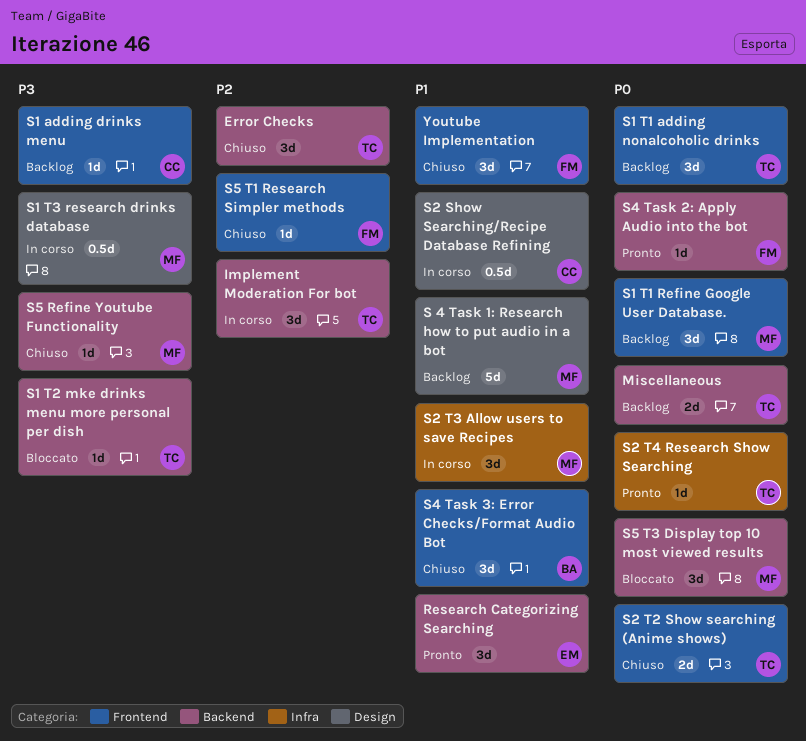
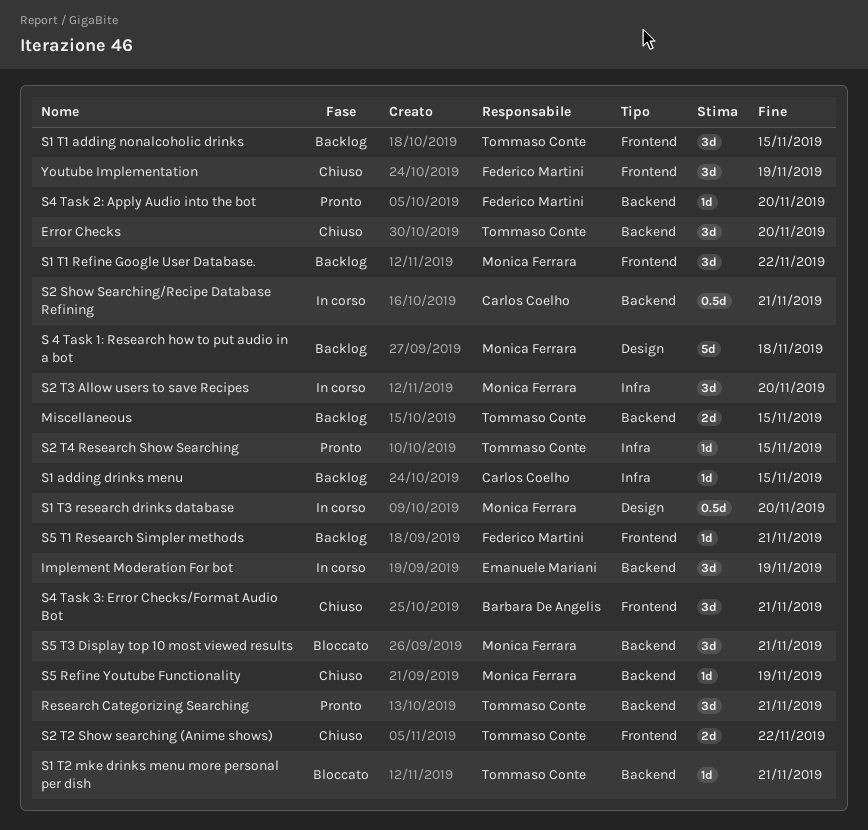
Implement Moderation For bot, owner: Tommaso Conte -> Emanuele Mariani
Research Categorizing Searching, owner: Emanuele Mariani -> Tommaso Conte
S1 adding drinks menu, label: Frontend -> Infra
S2 Show Searching/Recipe Database Refining, label: Design -> Backend
S5 T1 Research Simpler methods, status: Chiuso -> Backlog

